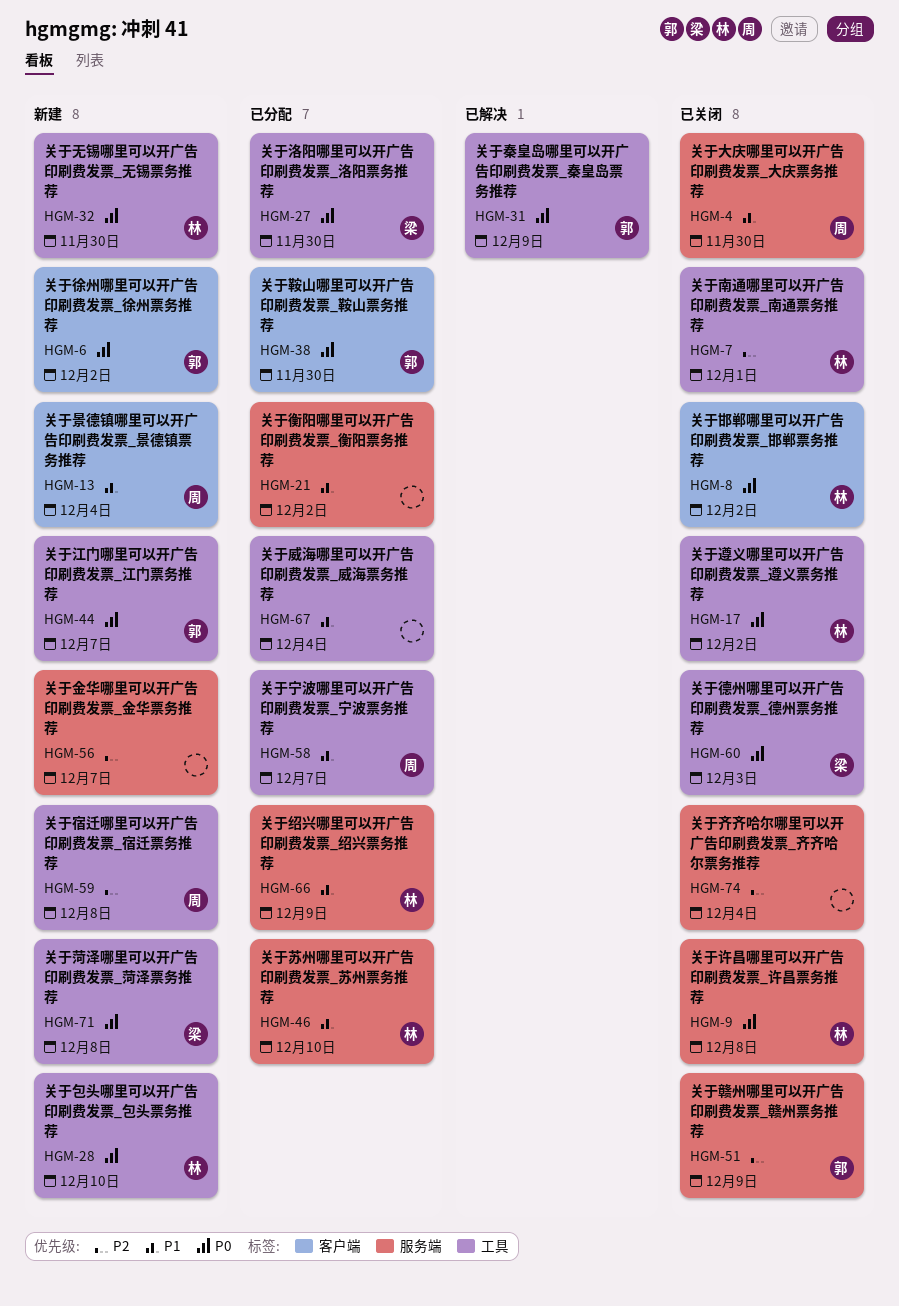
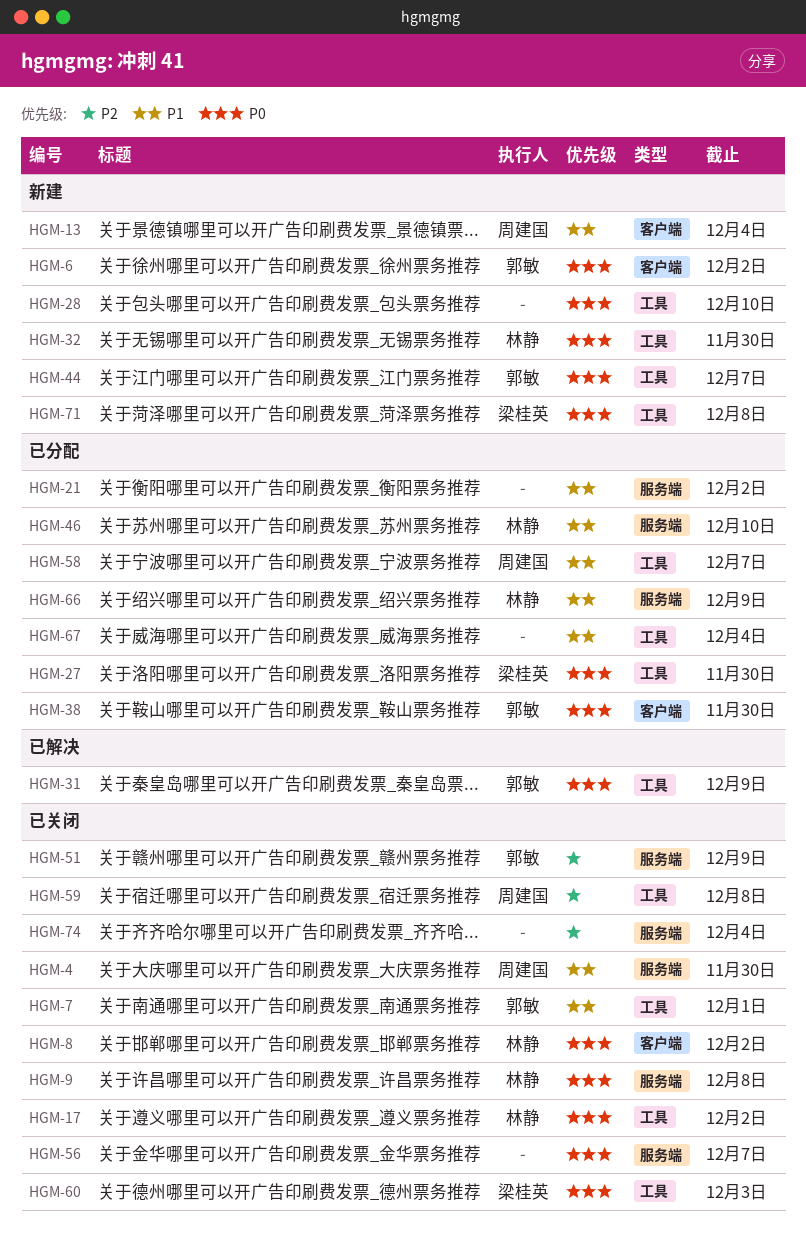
HGM-7, owner: 林静 -> 郭敏
HGM-7, priority: P2 -> P1
HGM-28, owner: 林静 -> none
HGM-56, status: 新建 -> 已关闭
HGM-56, priority: P2 -> P0
HGM-59, status: 新建 -> 已关闭

